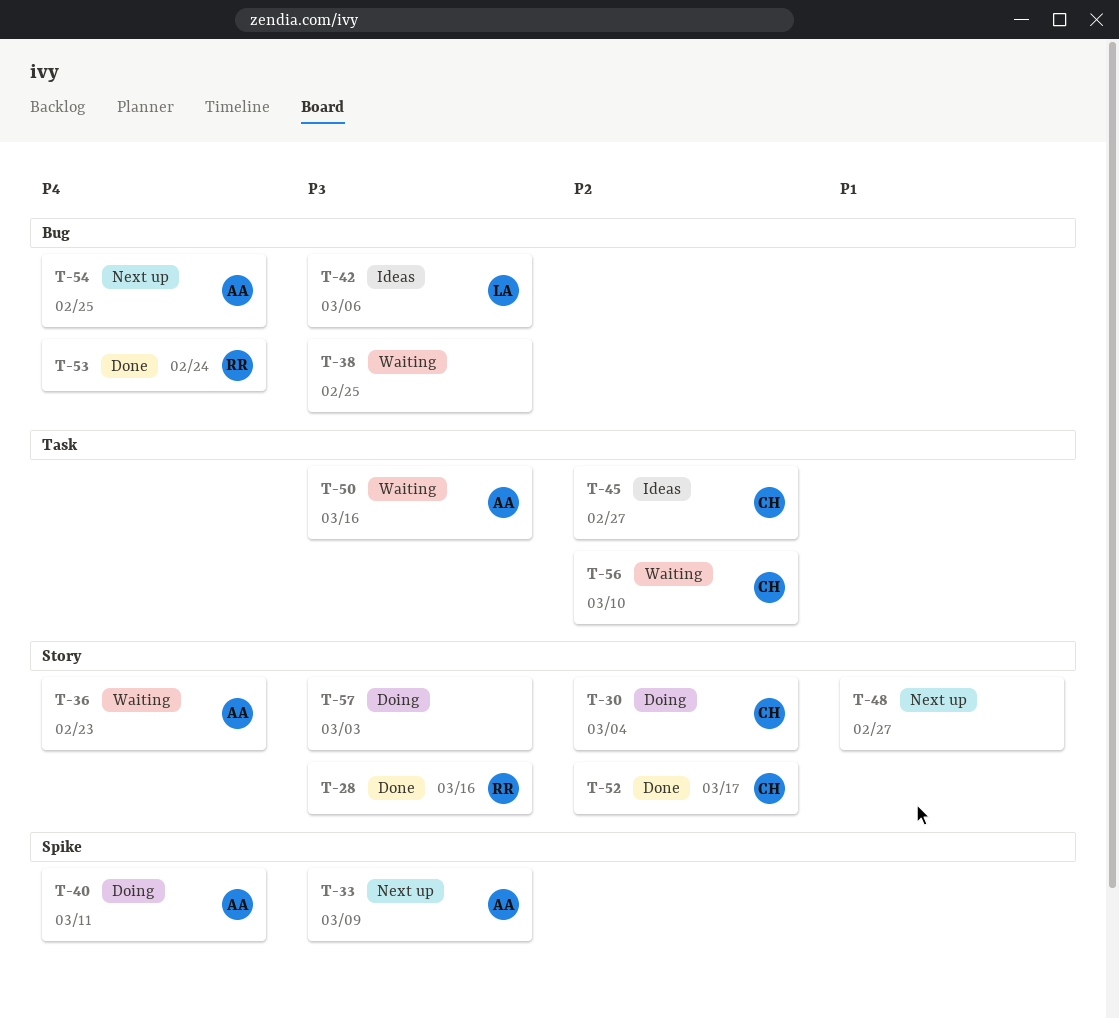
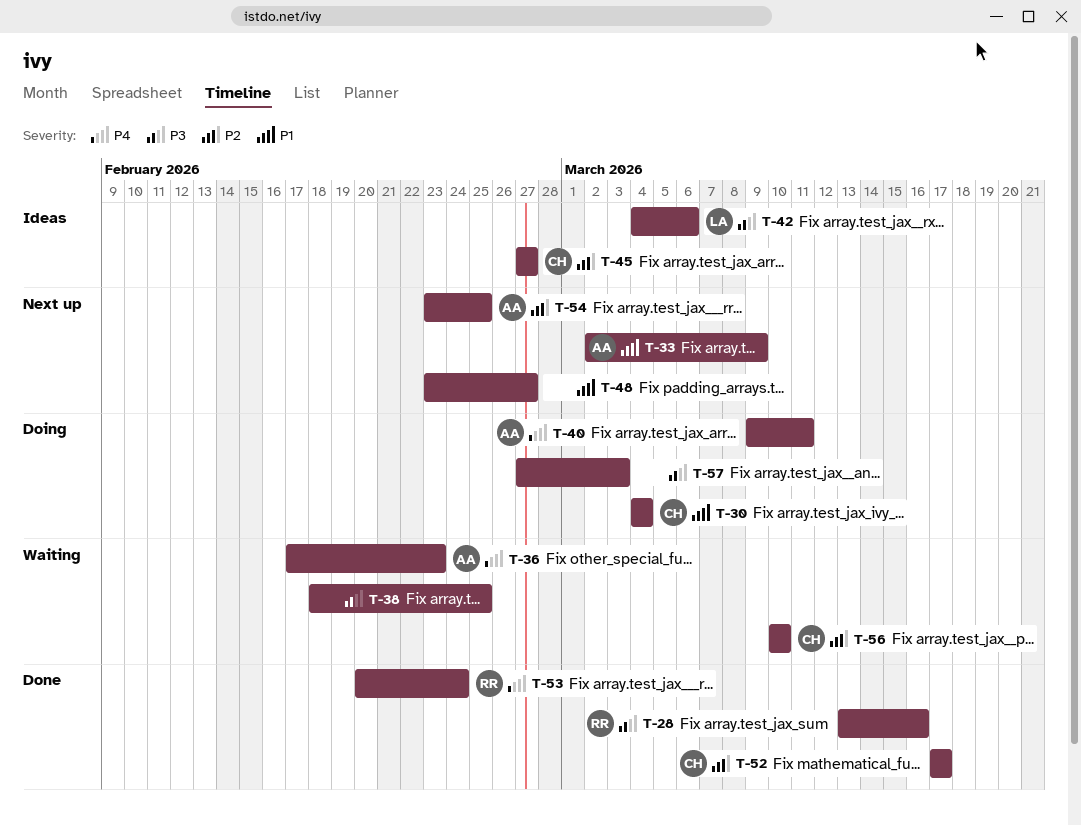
T-30, priority: P2 -> P1
T-33, priority: P3 -> P1
T-50: present -> none
T-54, priority: P4 -> P2

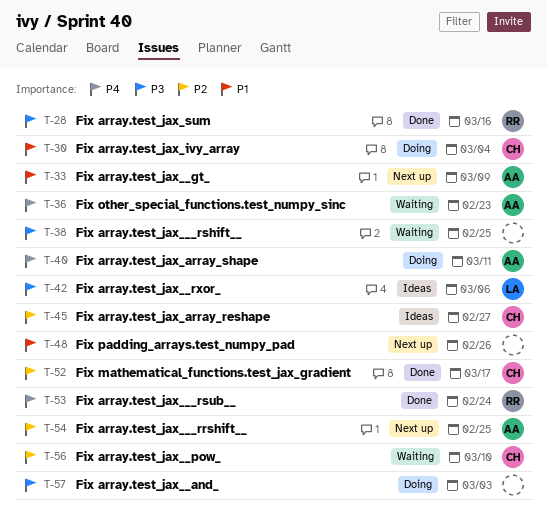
T-48, due: Feb 27 -> Feb 26

